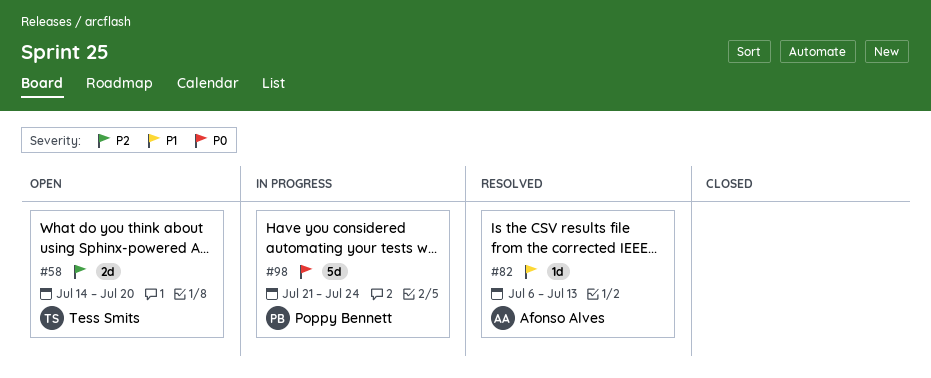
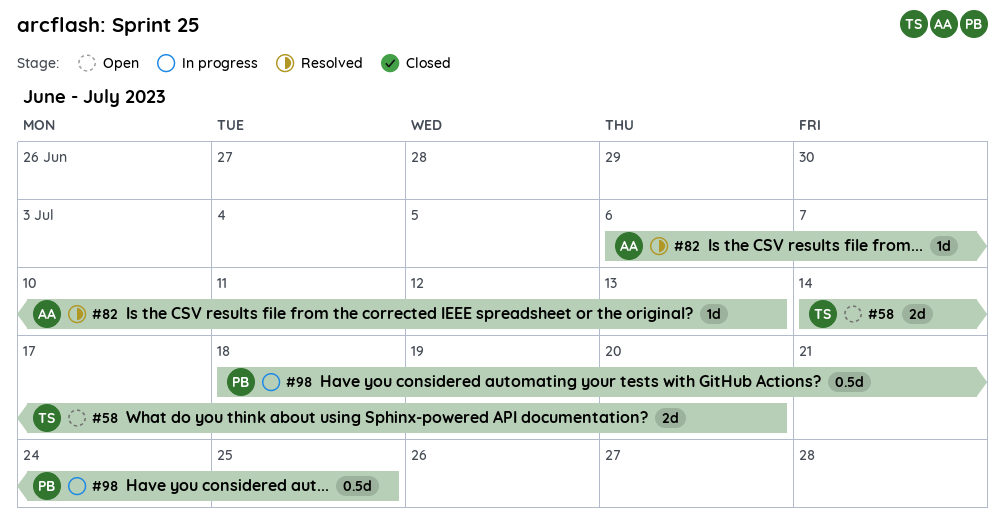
#98, estimate: 5d -> 0.5d
#98, start: Jul 21 -> Jul 18
#98, due: Jul 24 -> Jul 25

